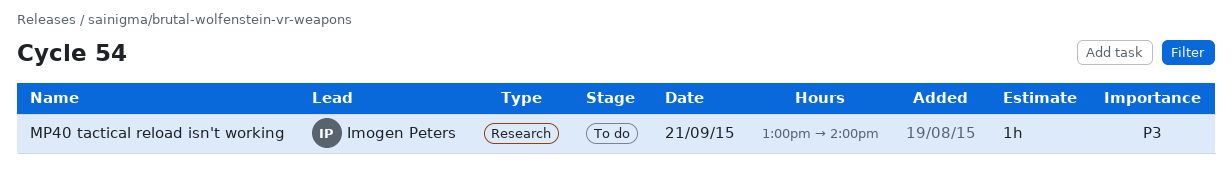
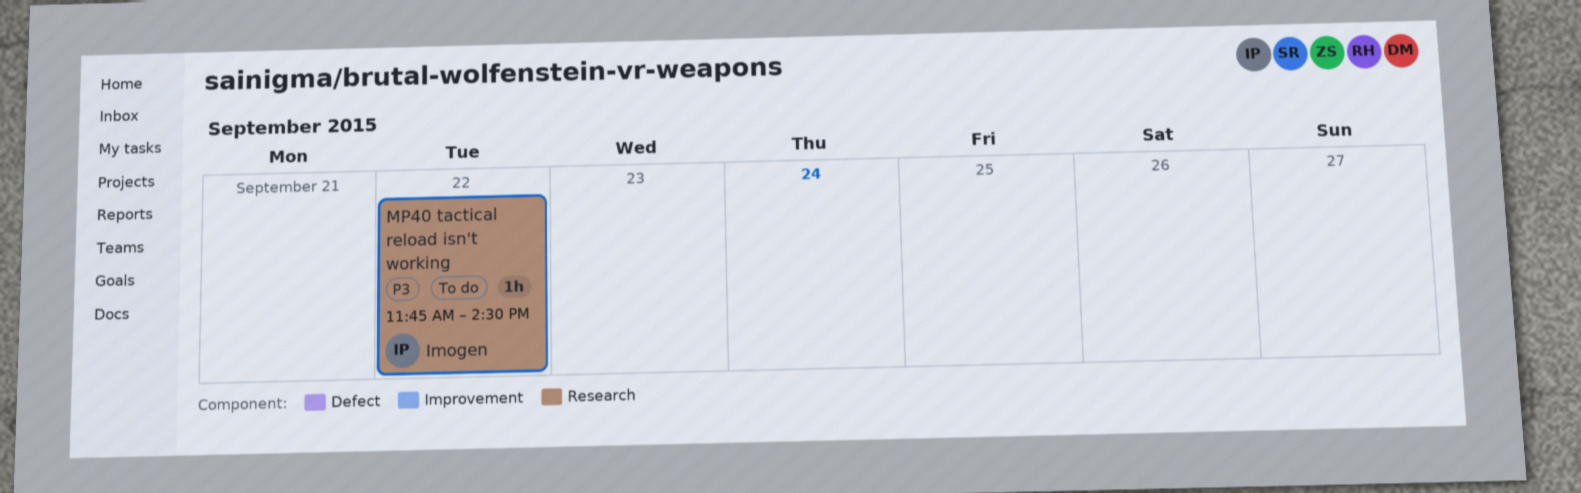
MP40 tactical reload isn't working, day: Sep 21 -> Sep 22
MP40 tactical reload isn't working, begins: 13:00 -> 11:45
MP40 tactical reload isn't working, ends: 14:00 -> 14:30

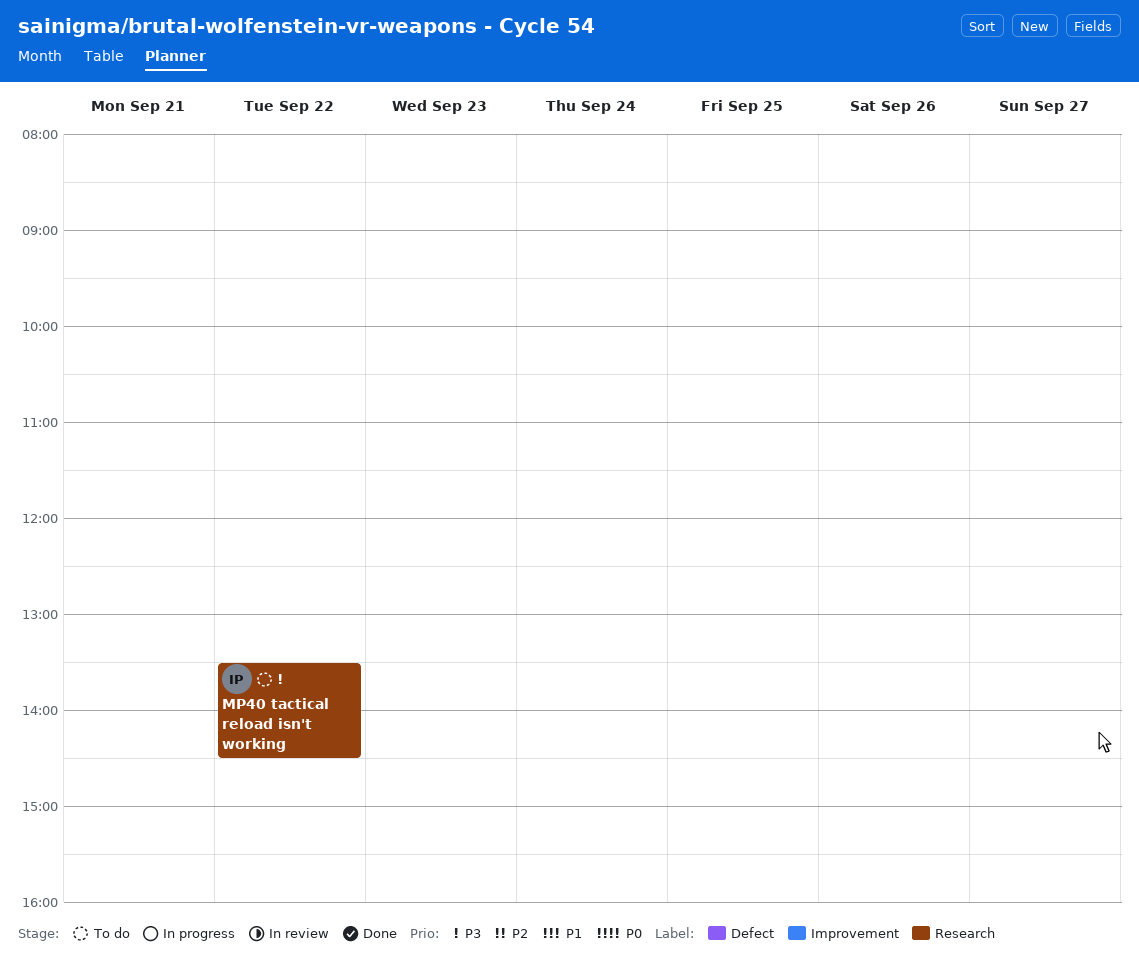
MP40 tactical reload isn't working, begins: 11:45 -> 13:30

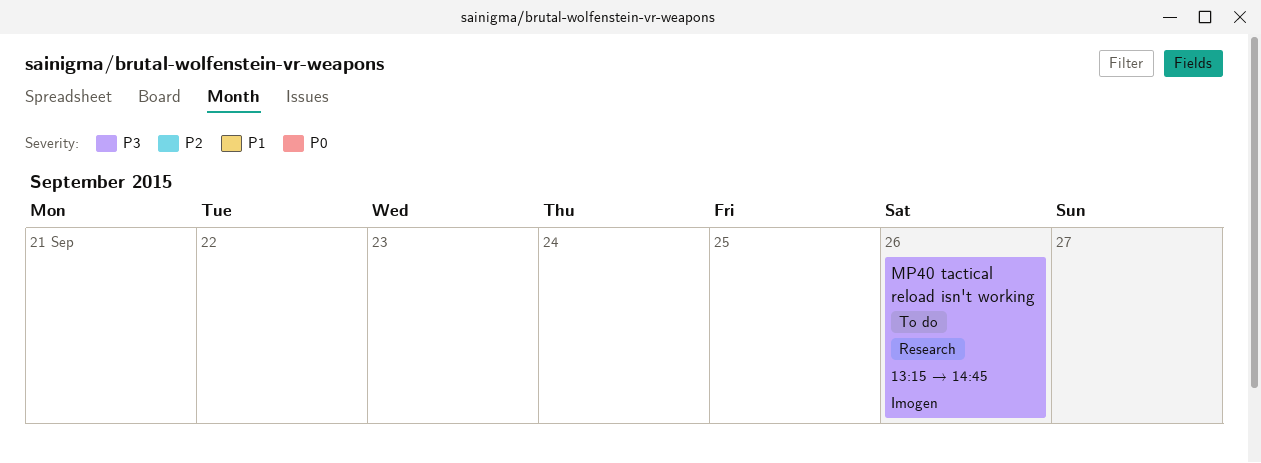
MP40 tactical reload isn't working, day: Sep 22 -> Sep 26
MP40 tactical reload isn't working, begins: 13:30 -> 13:15
MP40 tactical reload isn't working, ends: 14:30 -> 14:45

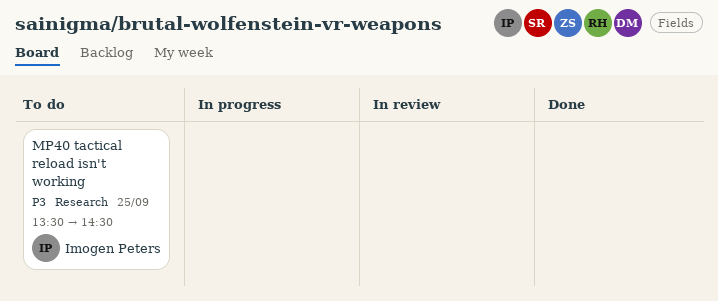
MP40 tactical reload isn't working, day: Sep 26 -> Sep 25
MP40 tactical reload isn't working, begins: 13:15 -> 13:30
MP40 tactical reload isn't working, ends: 14:45 -> 14:30

